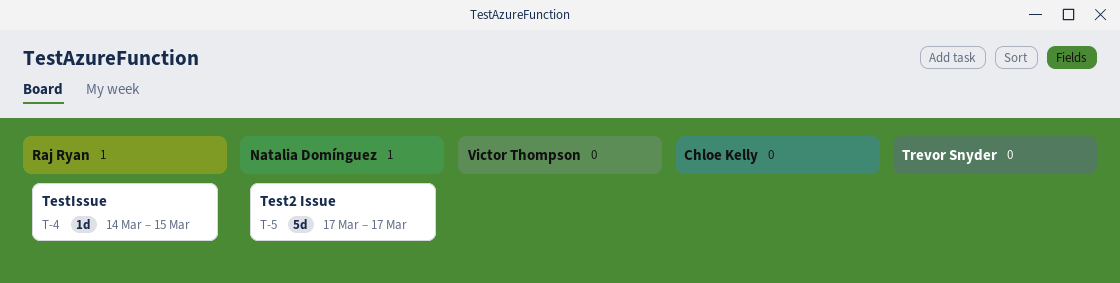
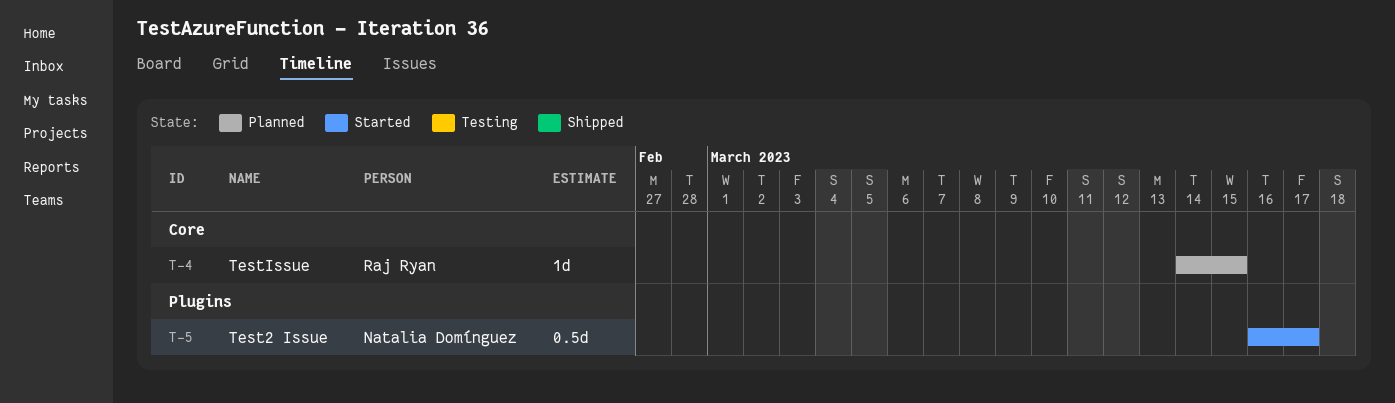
T-5, estimate: 5d -> 0.5d
T-5, start: Mar 17 -> Mar 16

